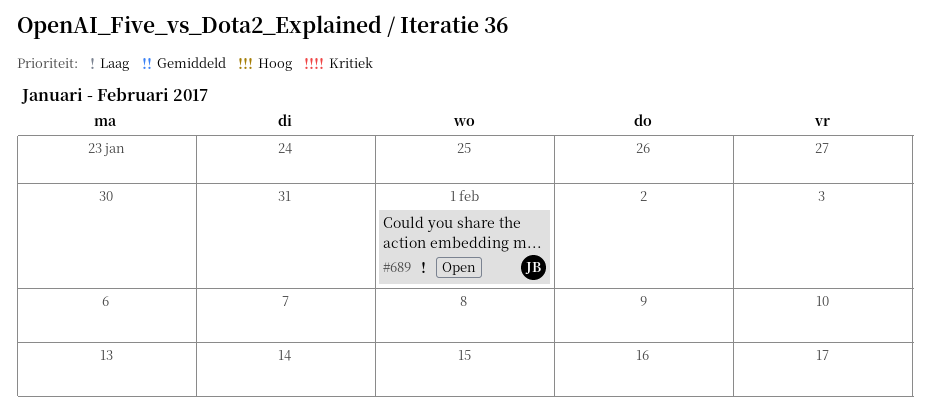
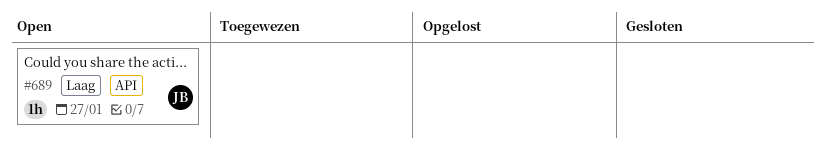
#689, due: Feb 1 -> Jan 27

